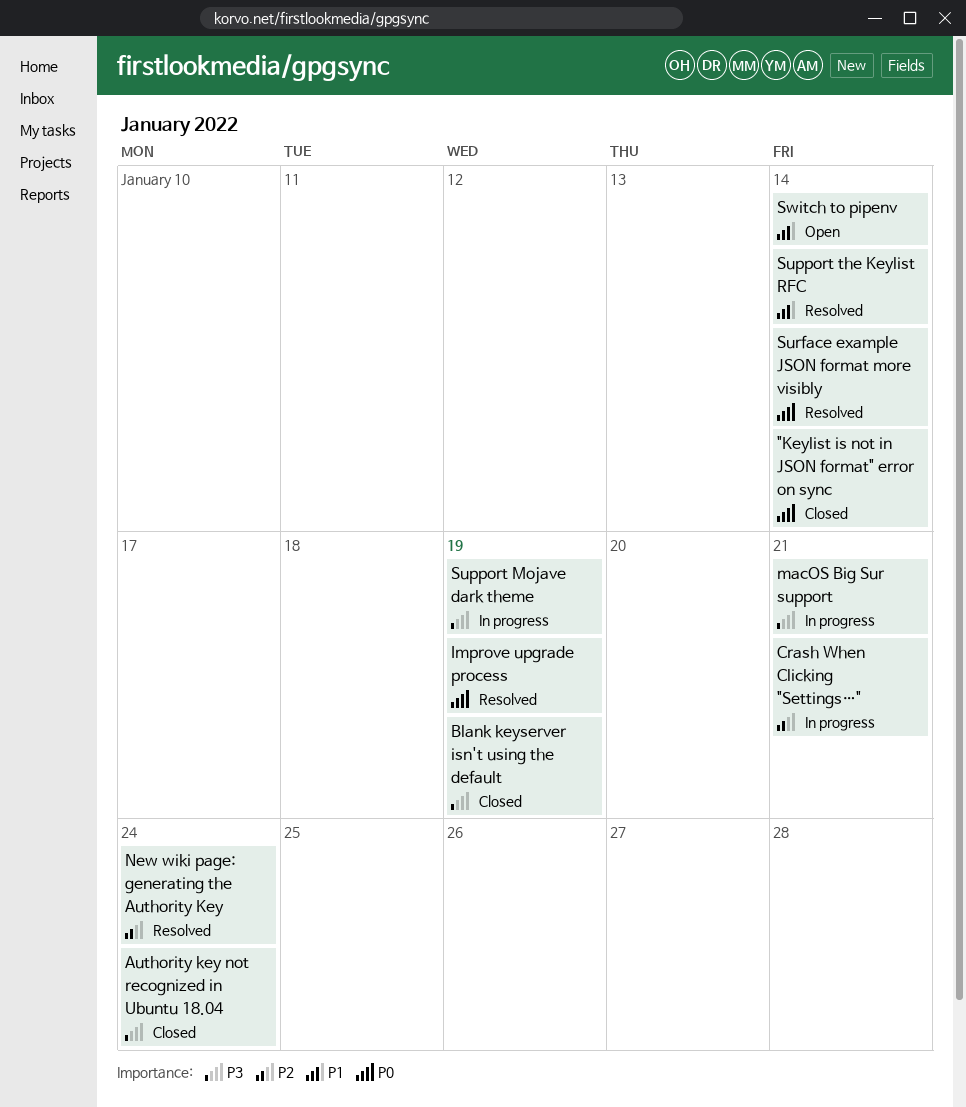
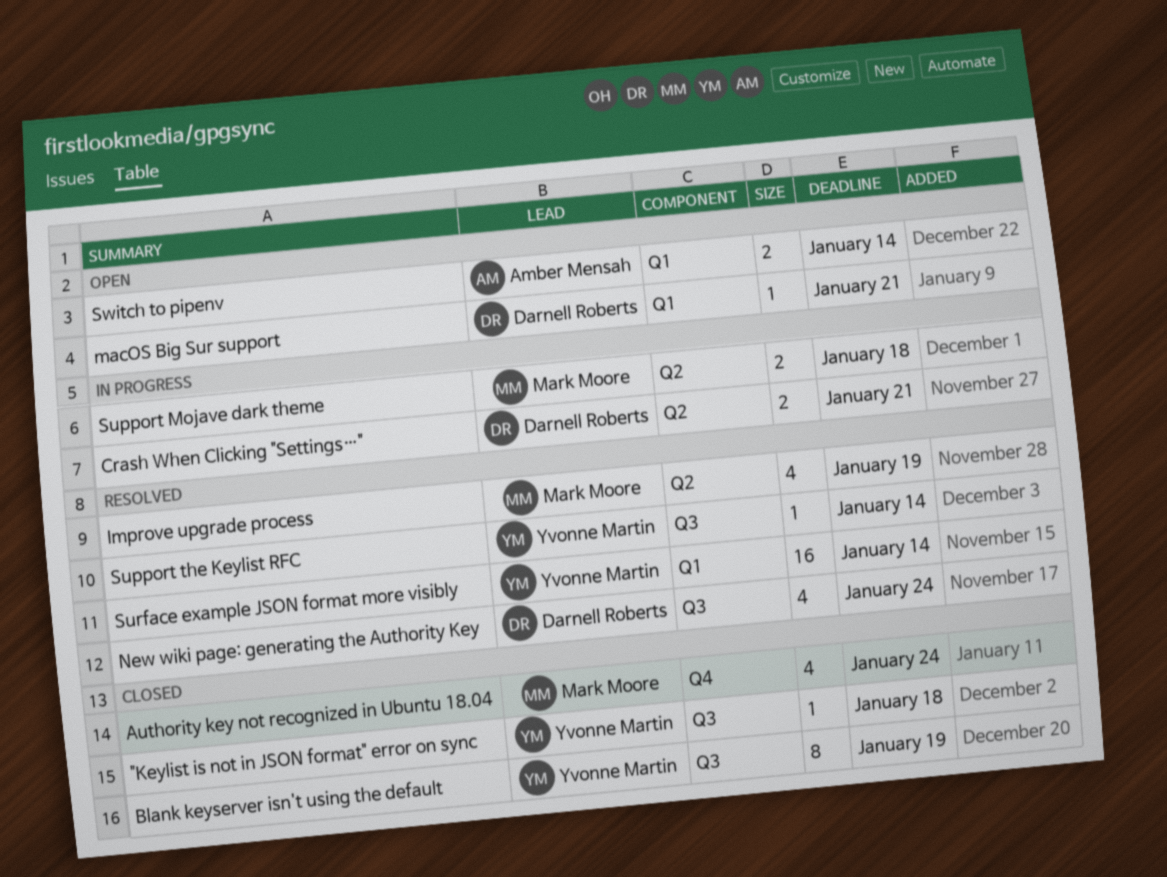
"Keylist is not in JSON format" error on sync, due: Jan 14 -> Jan 18
macOS Big Sur support, status: In progress -> Open
Support Mojave dark theme, due: Jan 19 -> Jan 18

